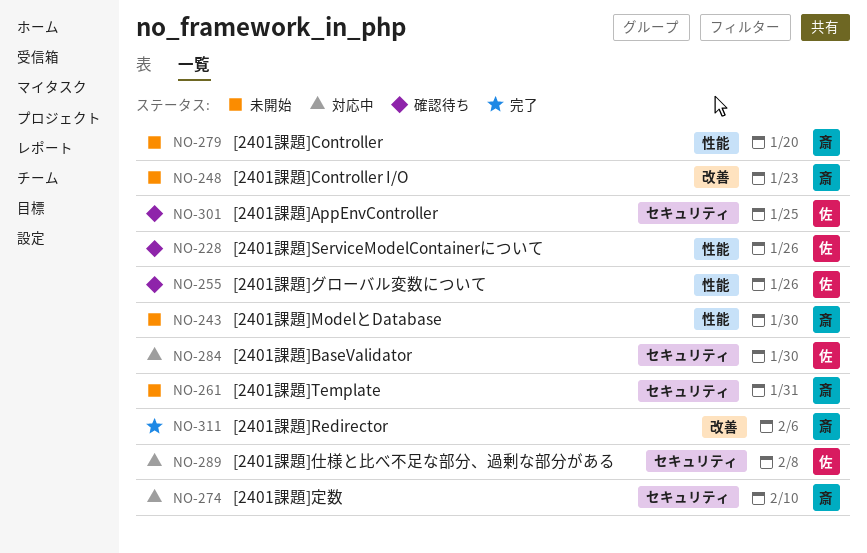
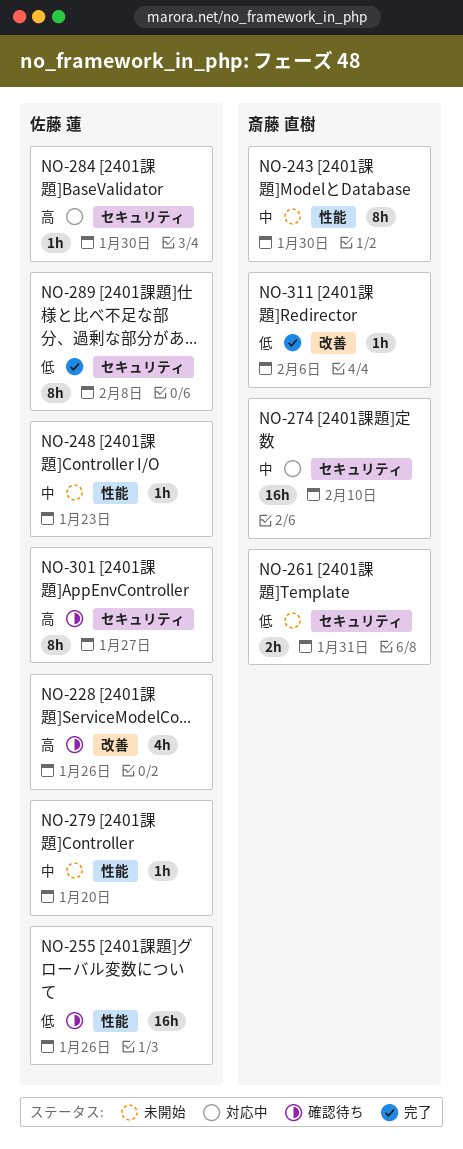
NO-228, label: 性能 -> 改善
NO-248, owner: 斎藤 直樹 -> 佐藤 蓮
NO-248, label: 改善 -> 性能
NO-279, owner: 斎藤 直樹 -> 佐藤 蓮
NO-289, status: 対応中 -> 完了
NO-301, due: Jan 25 -> Jan 27

